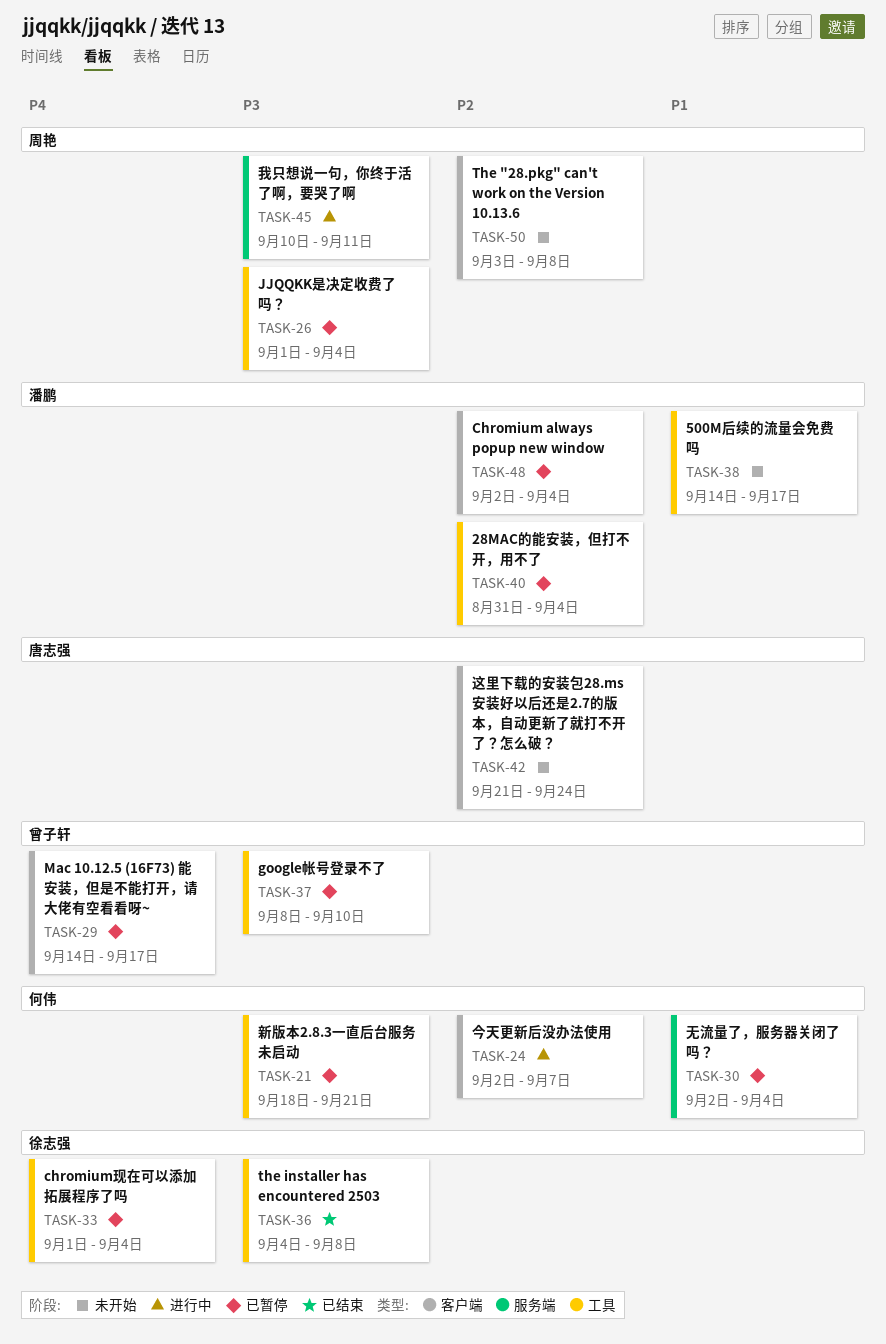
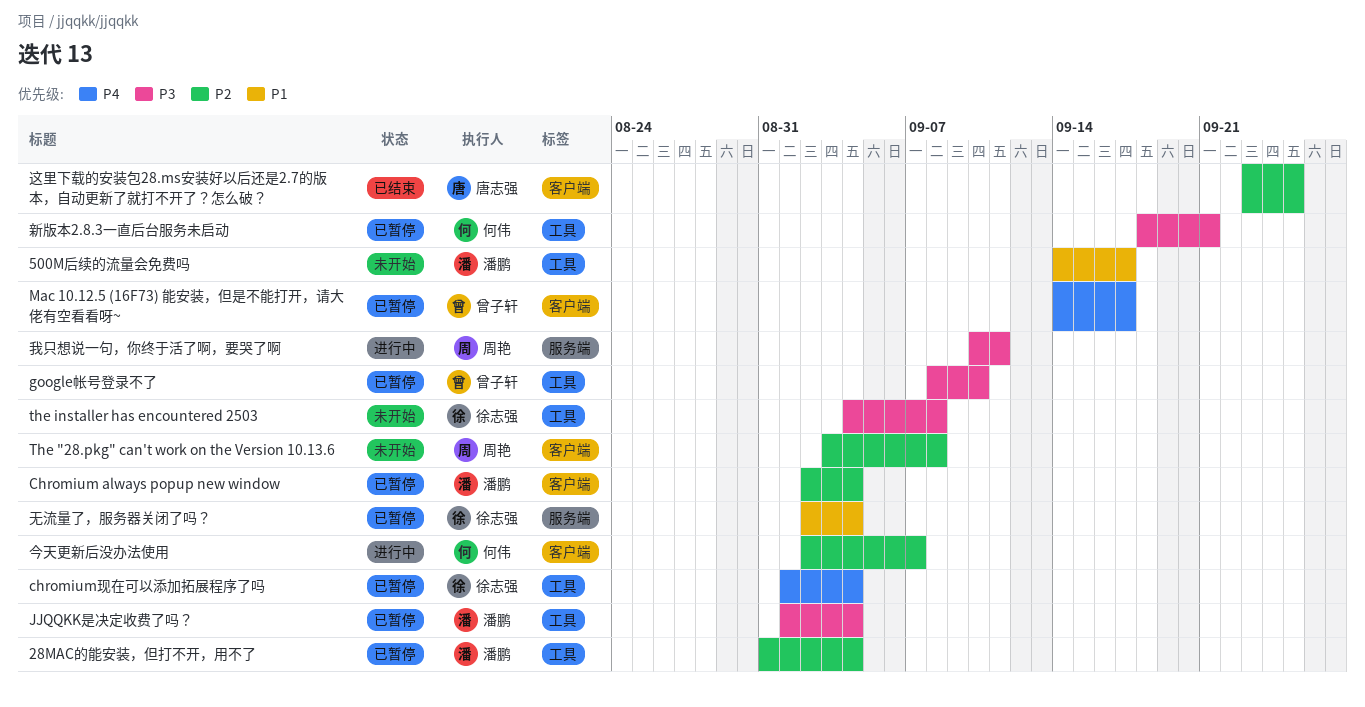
JJQQKK是决定收费了吗？, owner: 周艳 -> 潘鹏
the installer has encountered 2503, status: 已结束 -> 未开始
无流量了，服务器关闭了吗？, owner: 何伟 -> 徐志强
这里下载的安装包28.ms安装好以后还是2.7的版本，自动更新了就打不开了？怎么破？, status: 未开始 -> 已结束
这里下载的安装包28.ms安装好以后还是2.7的版本，自动更新了就打不开了？怎么破？, start: Sep 21 -> Sep 23
这里下载的安装包28.ms安装好以后还是2.7的版本，自动更新了就打不开了？怎么破？, due: Sep 24 -> Sep 25

